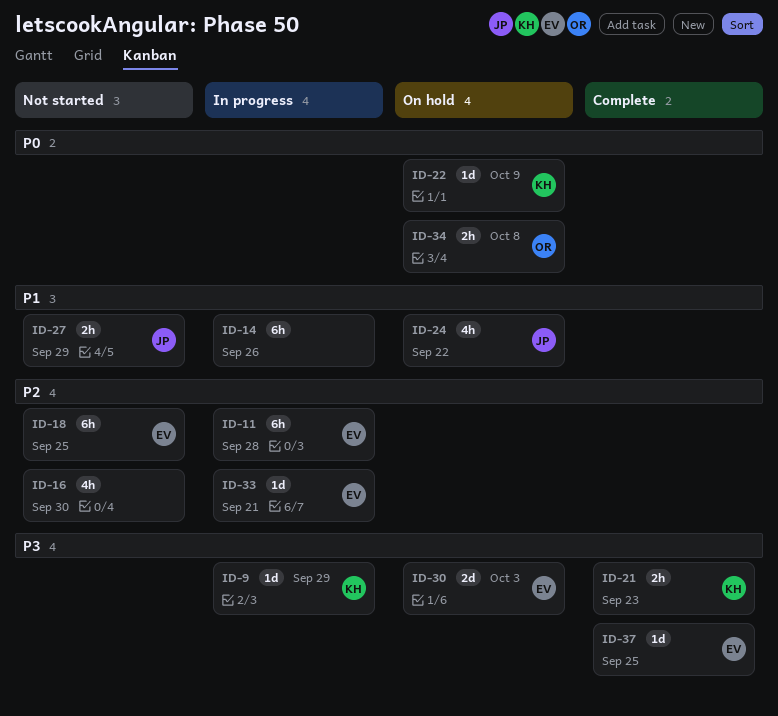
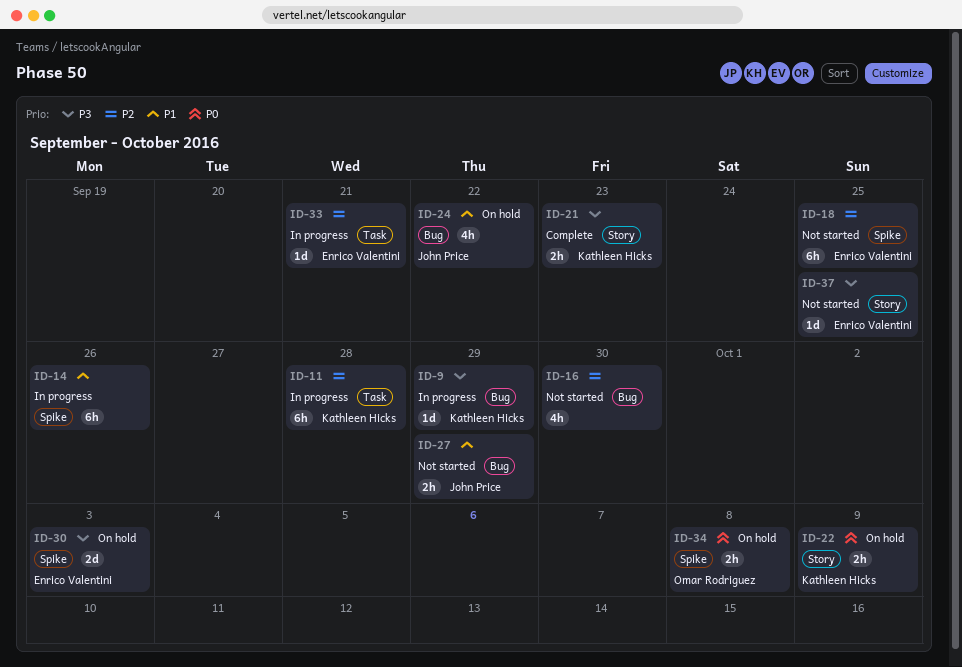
ID-11, owner: Enrico Valentini -> Kathleen Hicks
ID-22, estimate: 1d -> 2h
ID-37, status: Complete -> Not started

